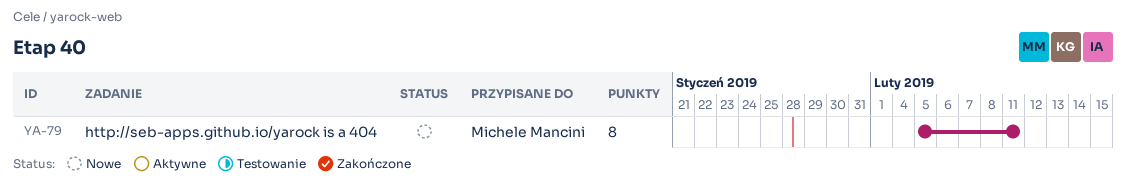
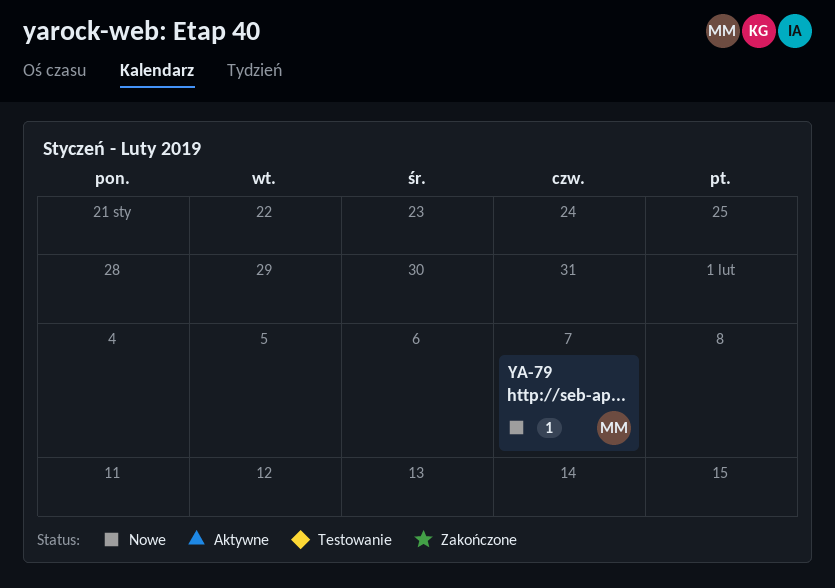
YA-79, estimate: 8 -> 1
YA-79, due: Feb 11 -> Feb 7

